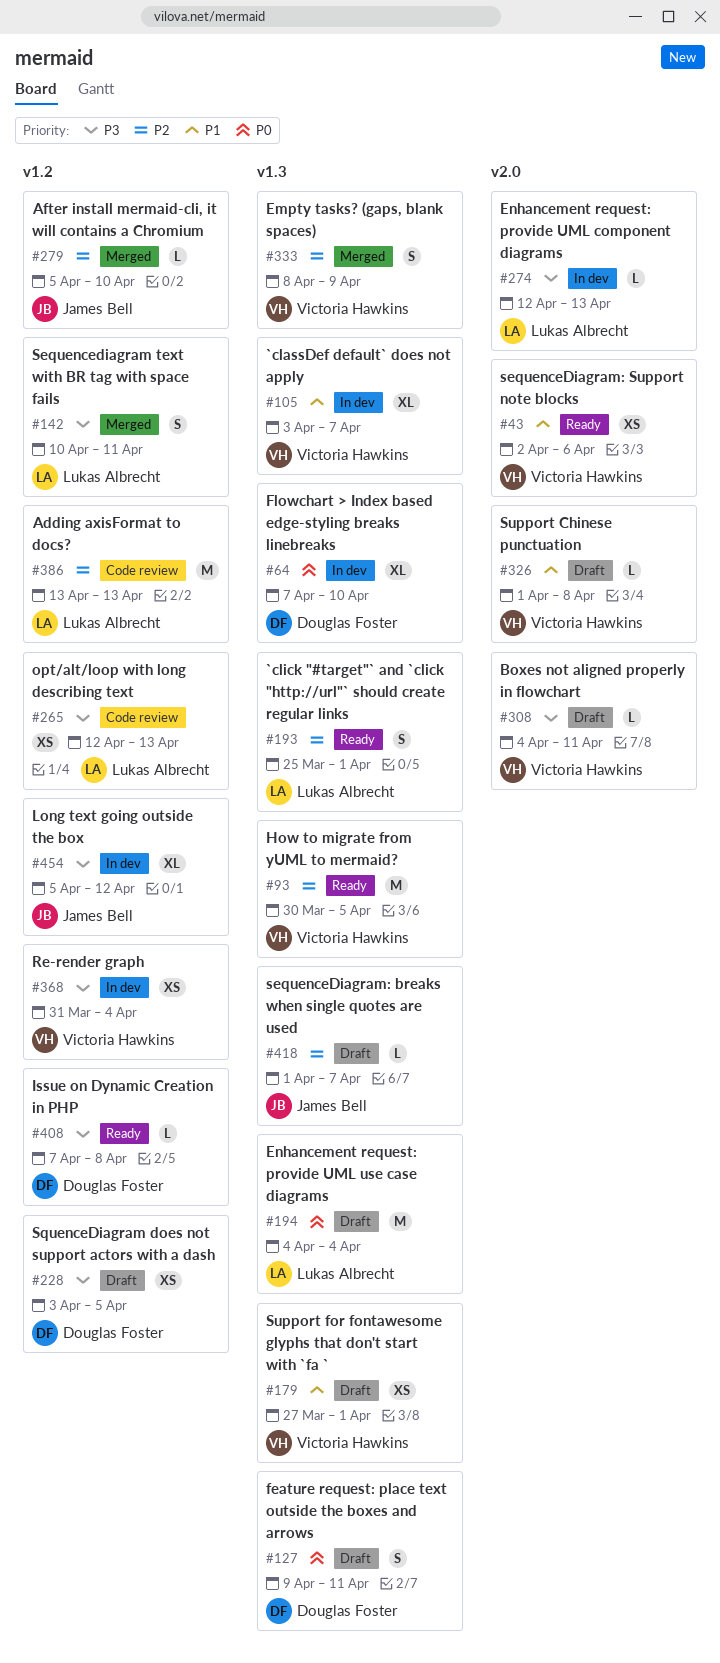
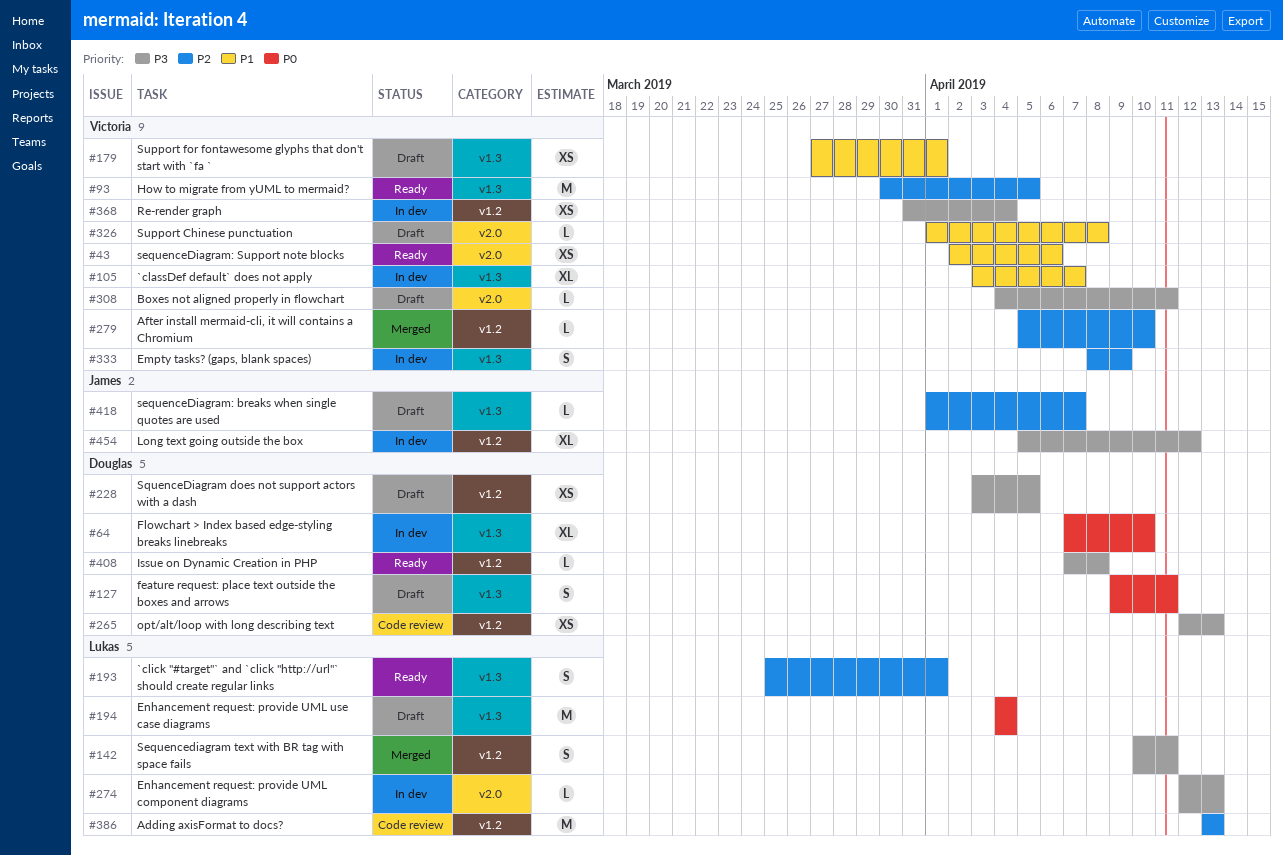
#265, owner: Lukas Albrecht -> Douglas Foster
#279, owner: James Bell -> Victoria Hawkins
#333, status: Merged -> In dev

